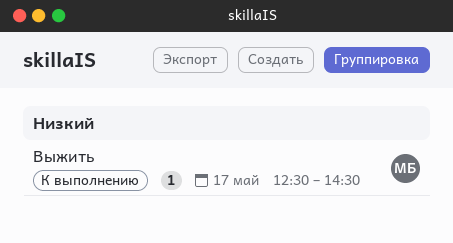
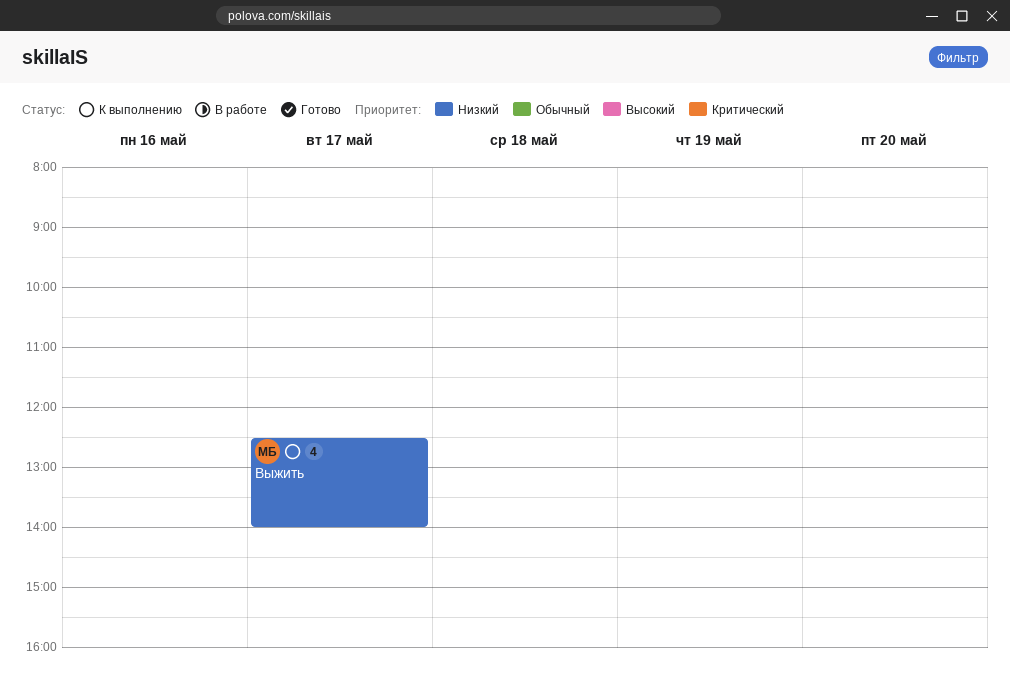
Выжить, estimate: 1 -> 4
Выжить, ends: 14:30 -> 14:00

